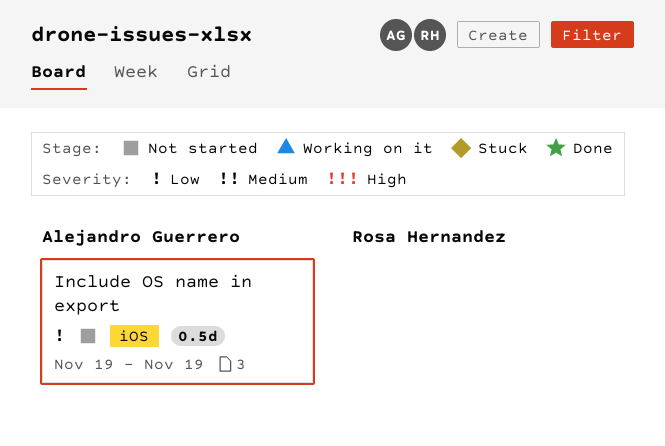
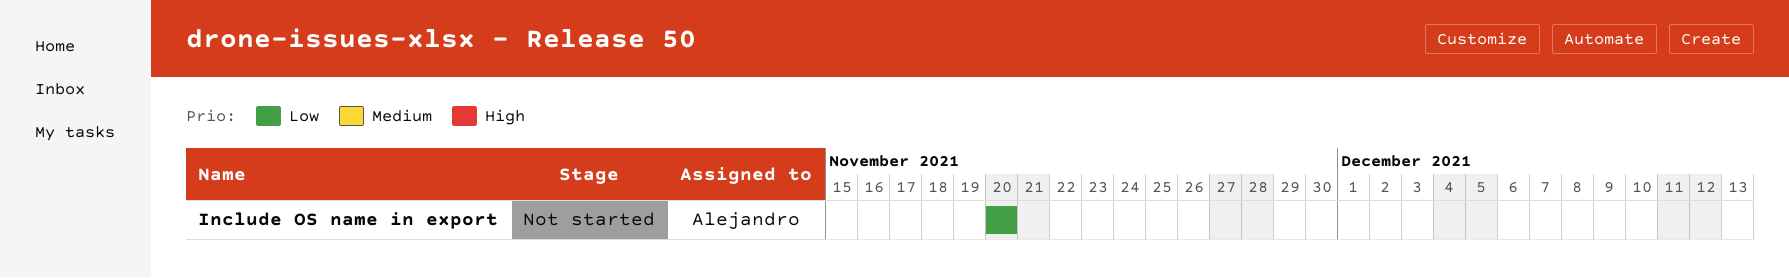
Include OS name in export, start: Nov 19 -> Nov 20
Include OS name in export, due: Nov 19 -> Nov 20

